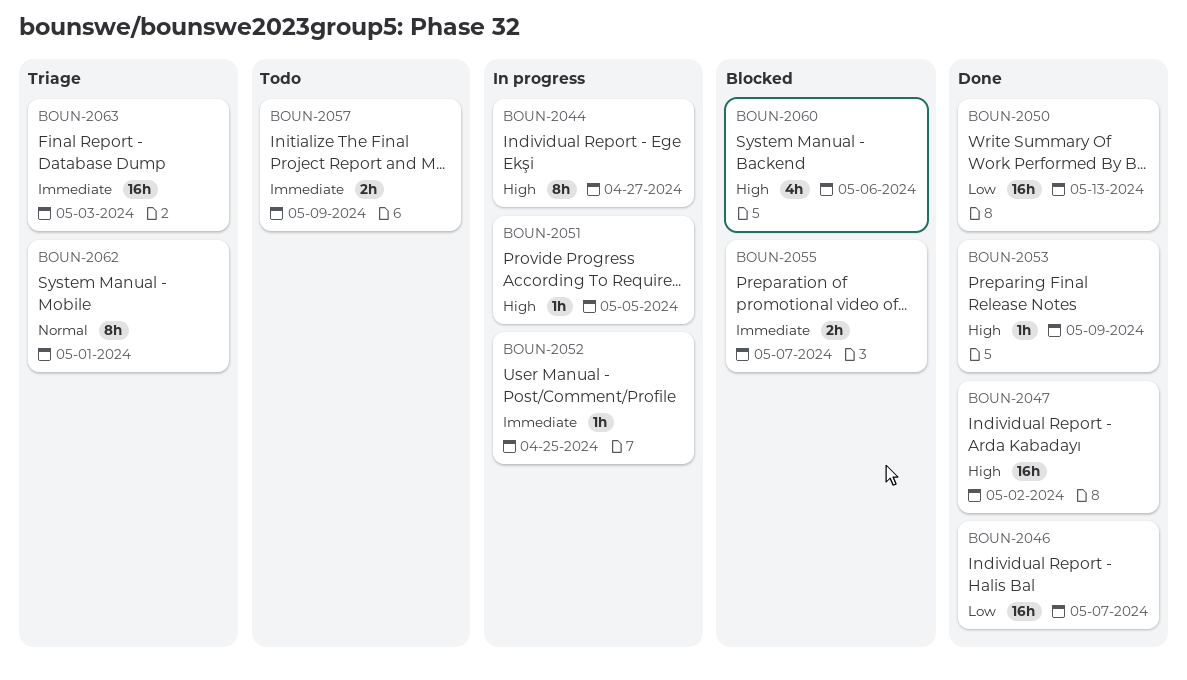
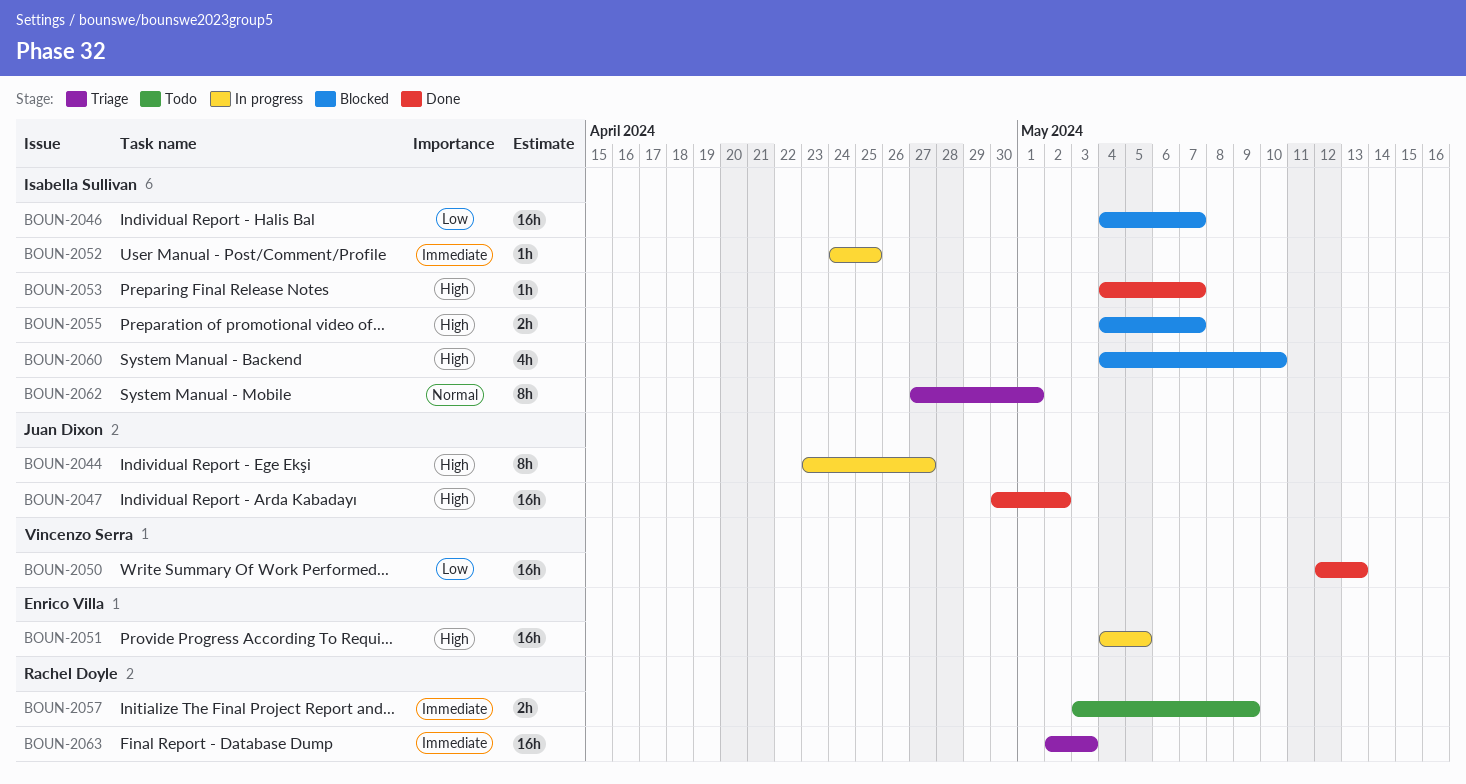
BOUN-2046, status: Done -> Blocked
BOUN-2051, estimate: 1h -> 16h
BOUN-2053, due: May 9 -> May 7
BOUN-2055, priority: Immediate -> High
BOUN-2060, due: May 6 -> May 10

